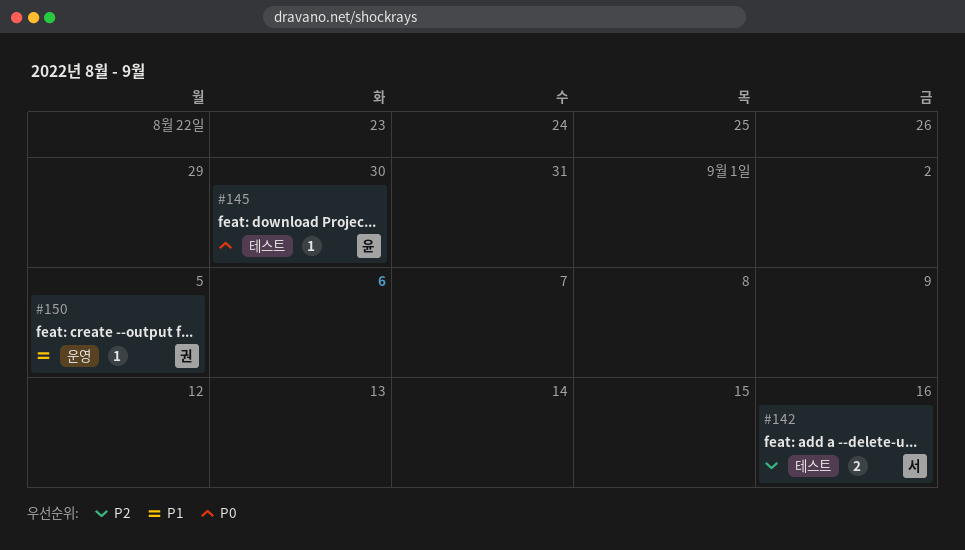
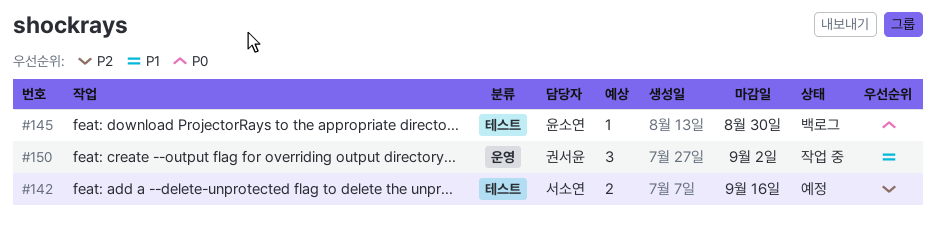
#150, estimate: 1 -> 3
#150, due: Sep 5 -> Sep 2

